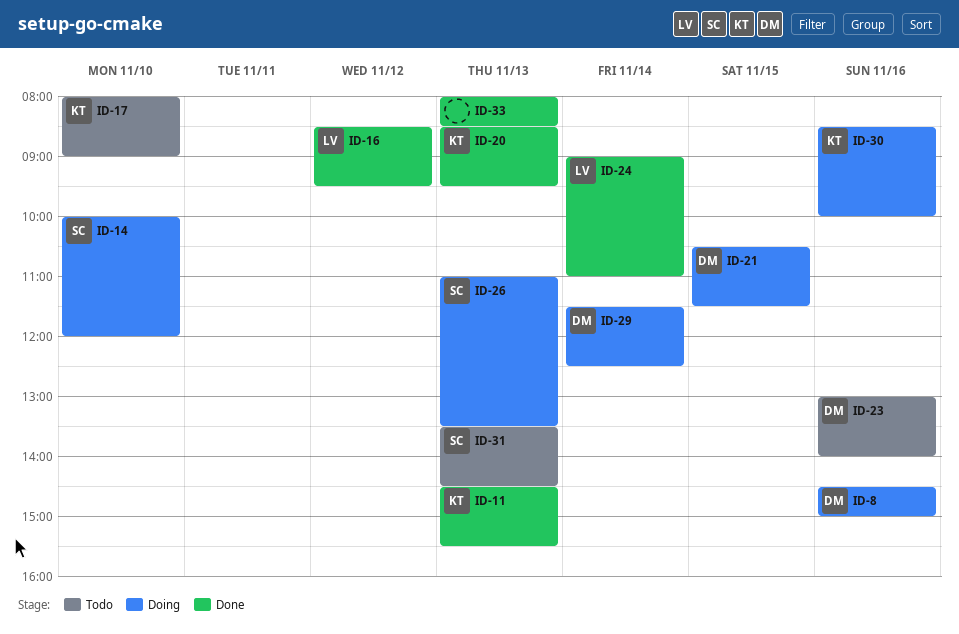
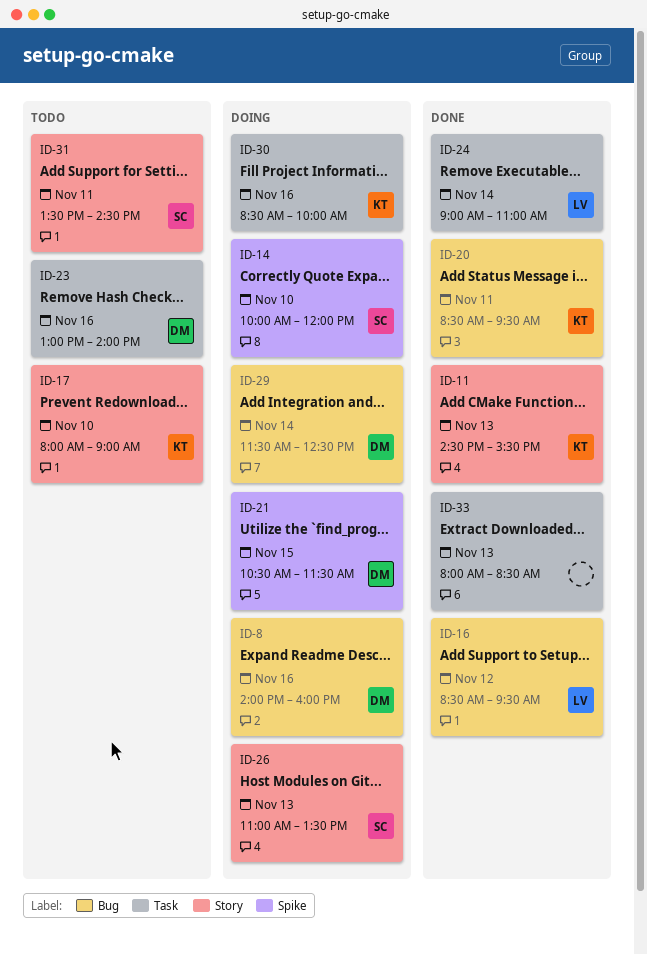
ID-8, begins: 14:30 -> 14:00
ID-8, ends: 15:00 -> 16:00
ID-20, day: Nov 13 -> Nov 11
ID-31, day: Nov 13 -> Nov 11

